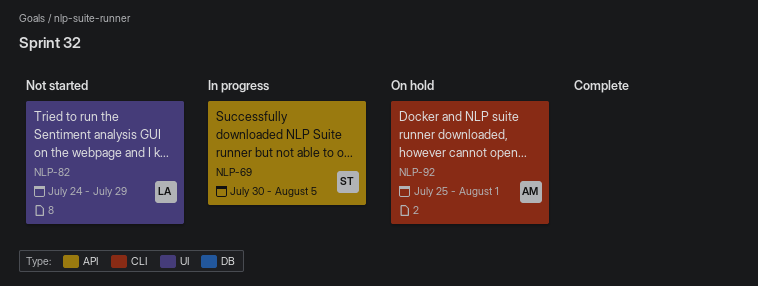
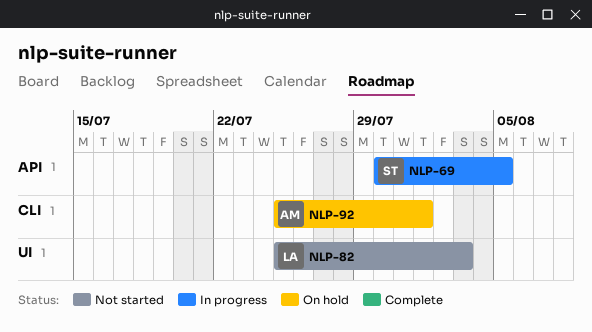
NLP-82, start: Jul 24 -> Jul 25
NLP-82, due: Jul 29 -> Aug 3

